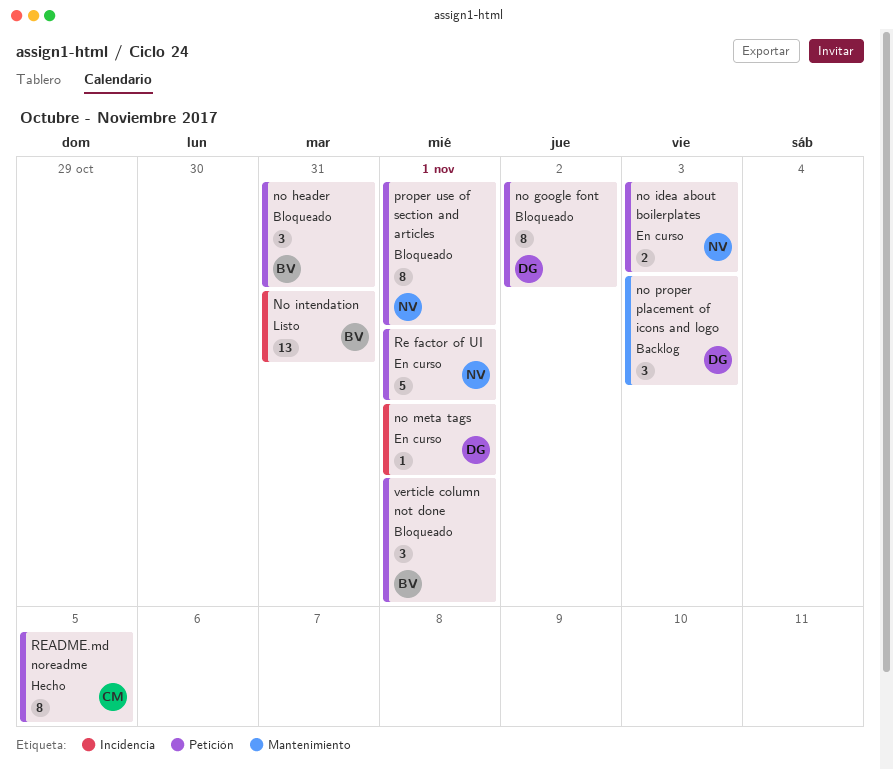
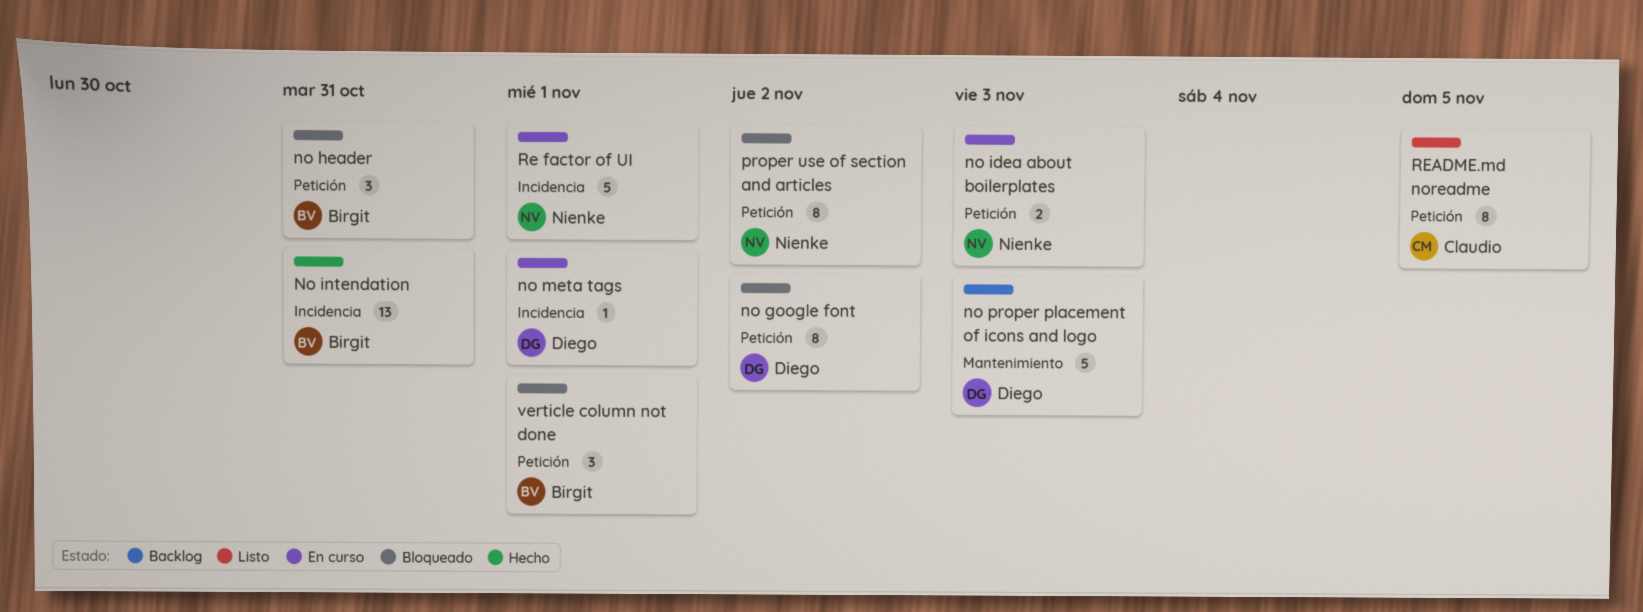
No intendation, status: Listo -> Hecho
no proper placement of icons and logo, estimate: 3 -> 5
proper use of section and articles, due: Nov 1 -> Nov 2
Re factor of UI, label: Petición -> Incidencia
README.md noreadme, status: Hecho -> Listo

